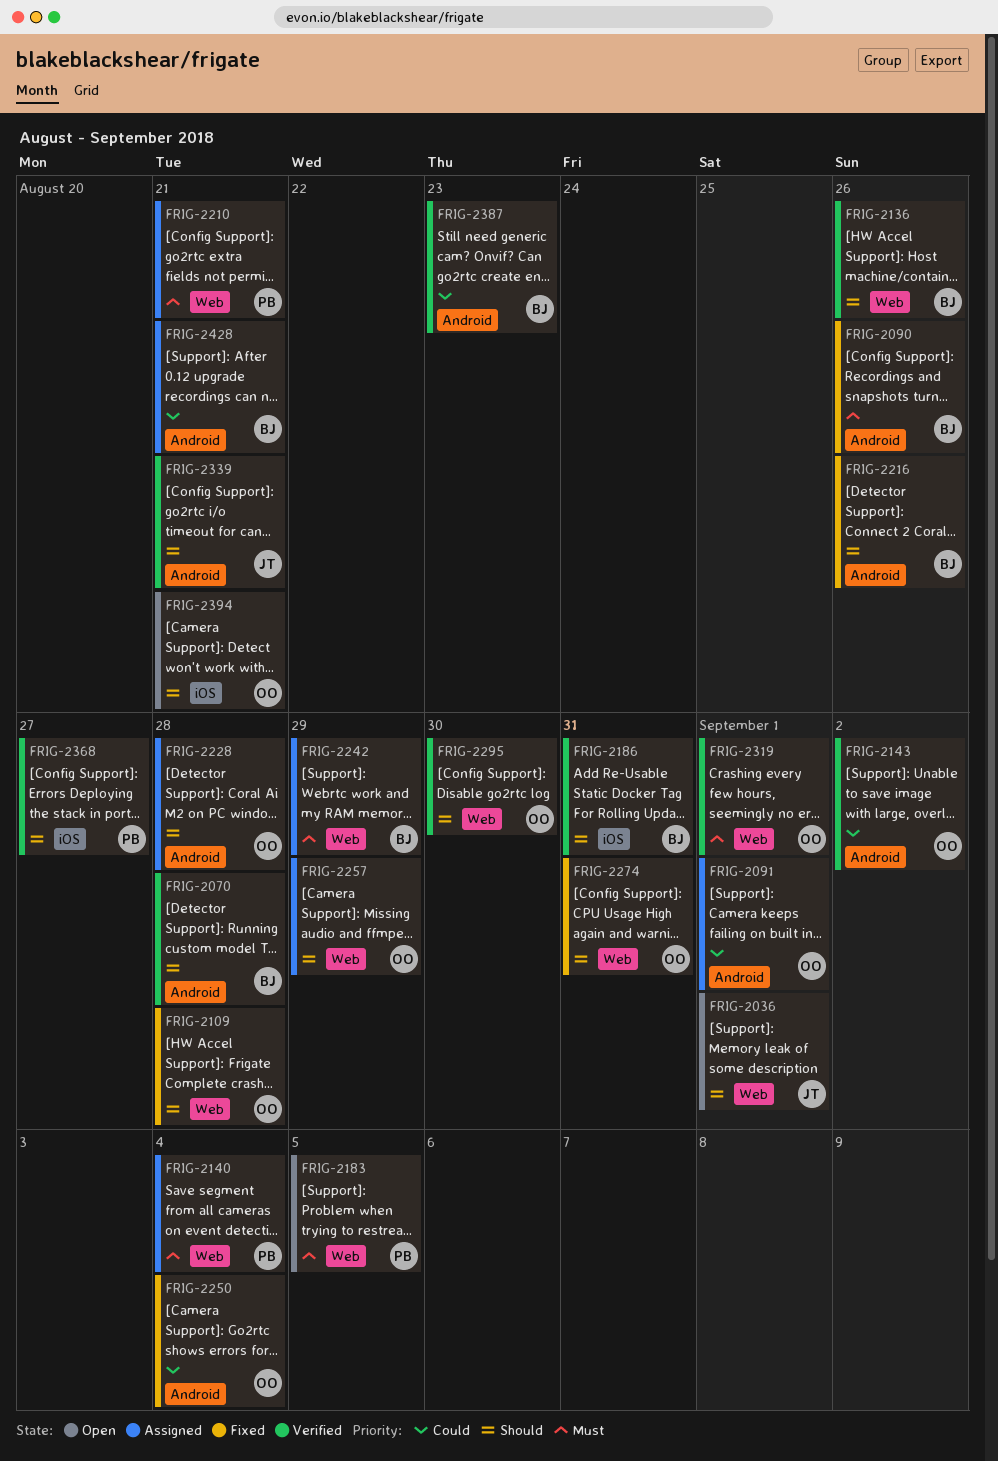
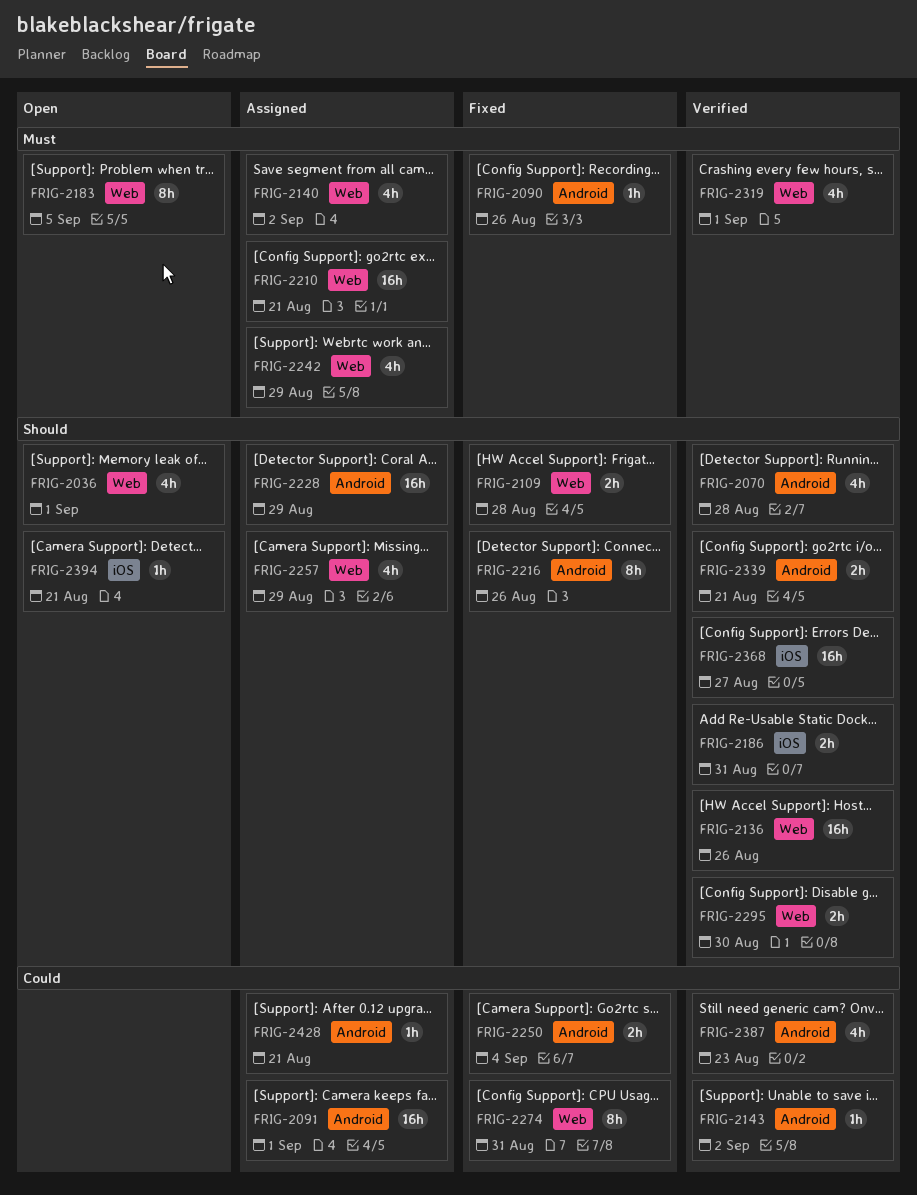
FRIG-2140, due: Sep 4 -> Sep 2
FRIG-2228, due: Aug 28 -> Aug 29
FRIG-2274, priority: Should -> Could

